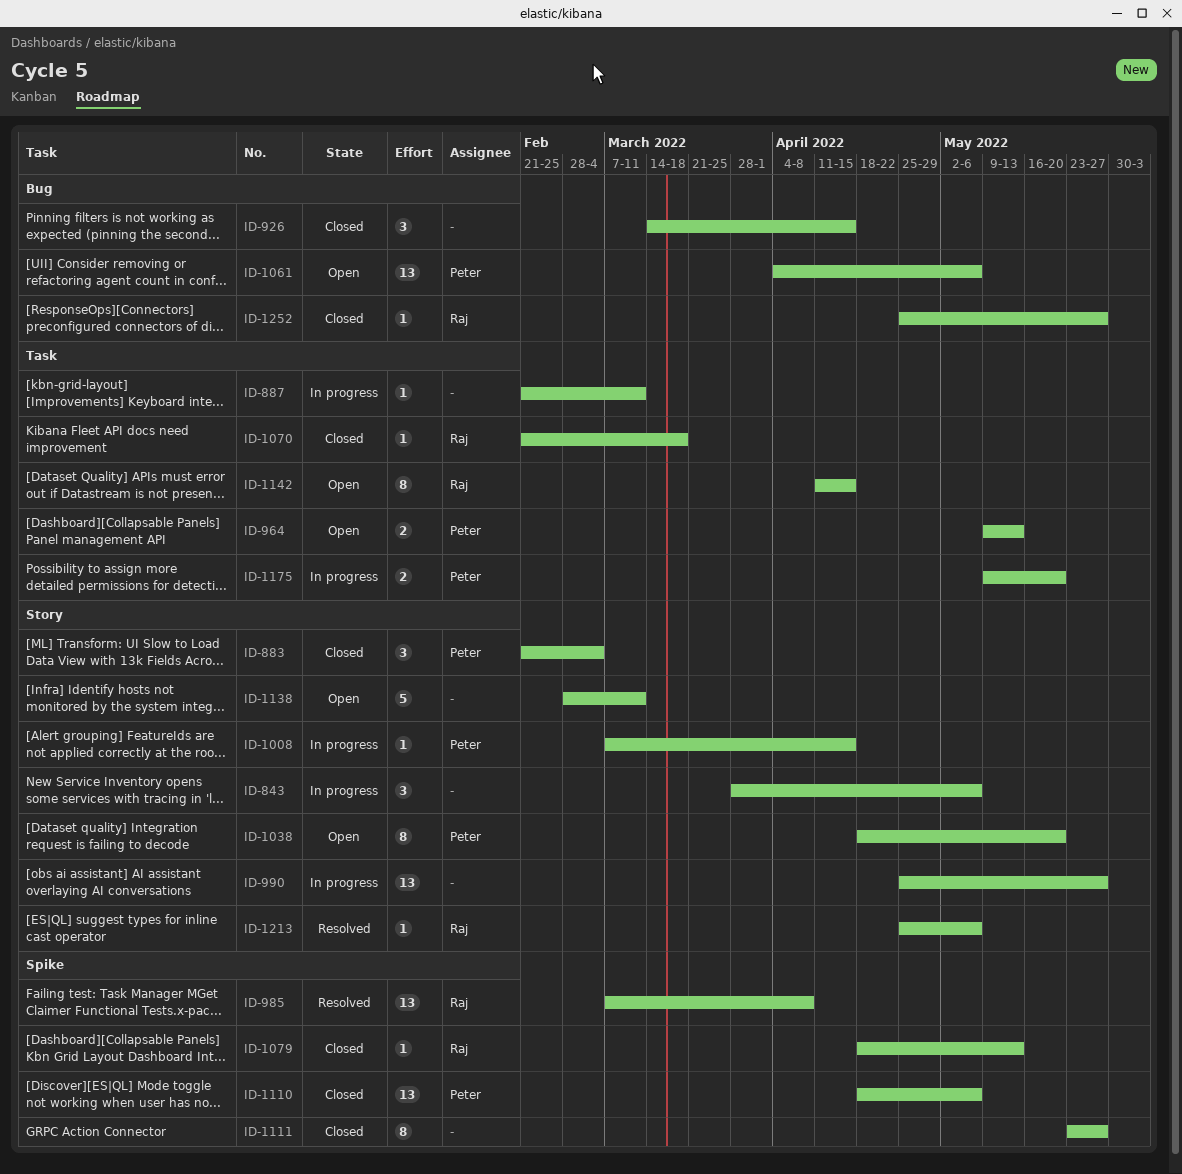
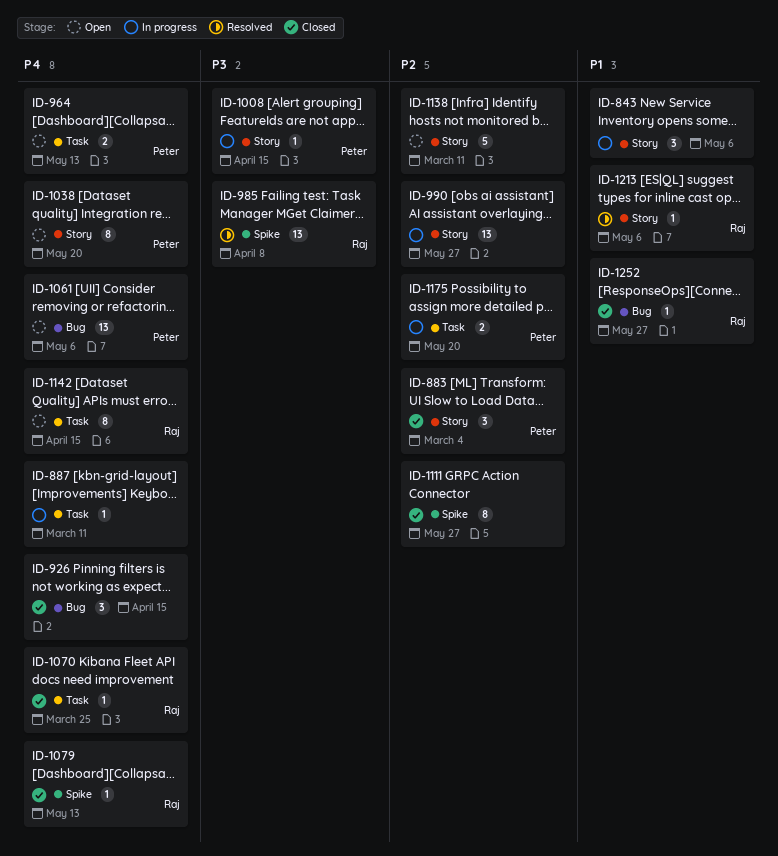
ID-1070, due: Mar 18 -> Mar 25
ID-1110: present -> none

